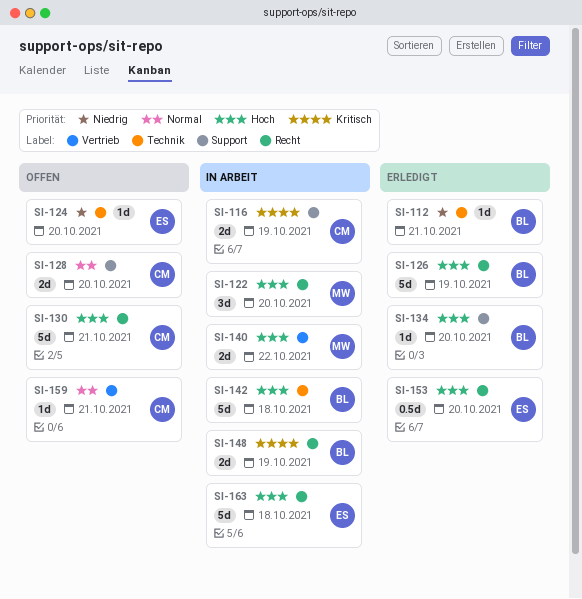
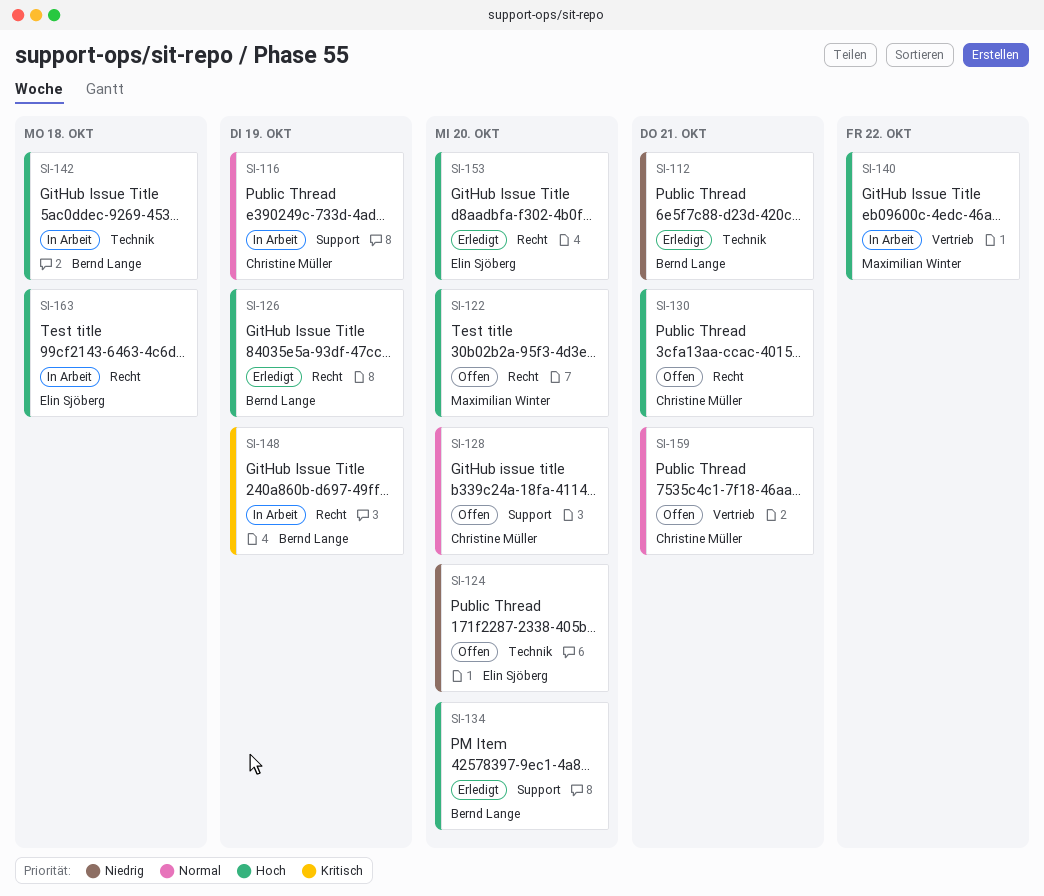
SI-116, priority: Kritisch -> Normal
SI-122, status: In Arbeit -> Offen

